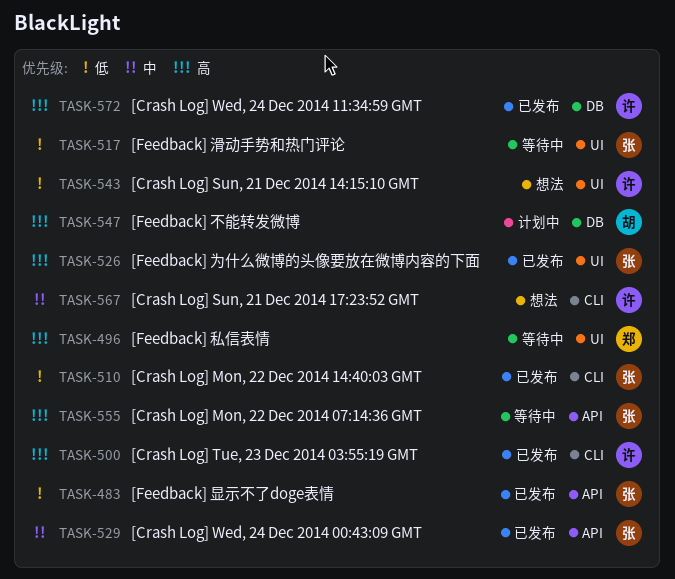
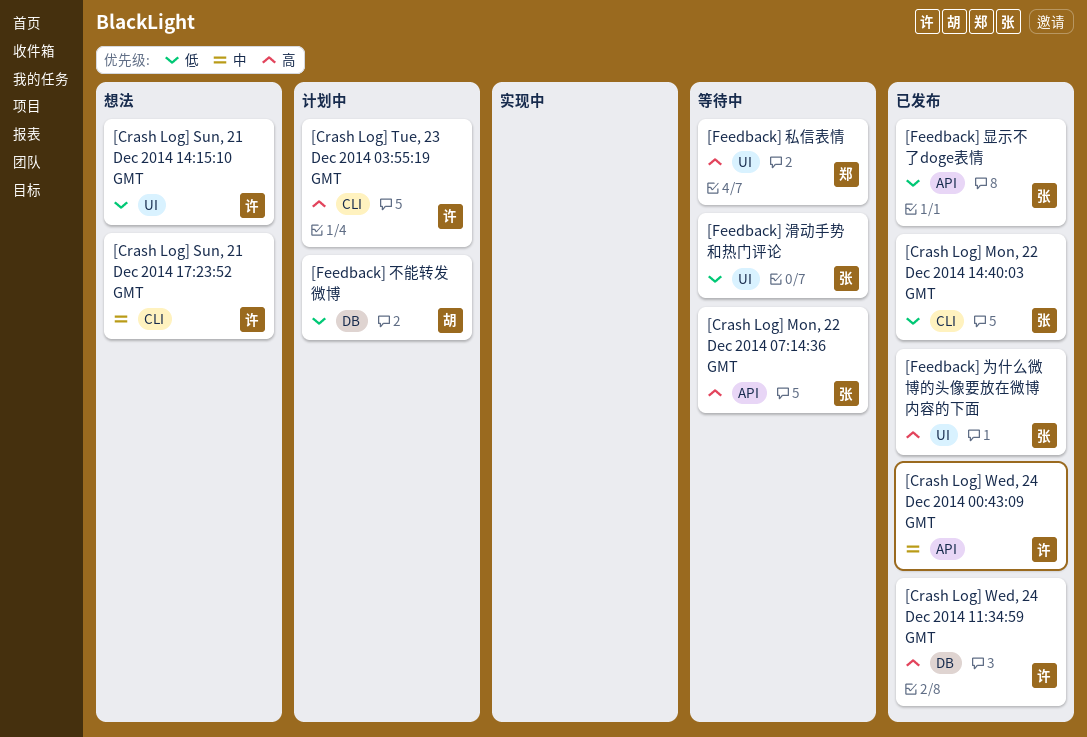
[Crash Log] Tue, 23 Dec 2014 03:55:19 GMT, status: 已发布 -> 计划中
[Crash Log] Wed, 24 Dec 2014 00:43:09 GMT, owner: 张 -> 许
[Feedback] 不能转发微博, priority: 高 -> 低

